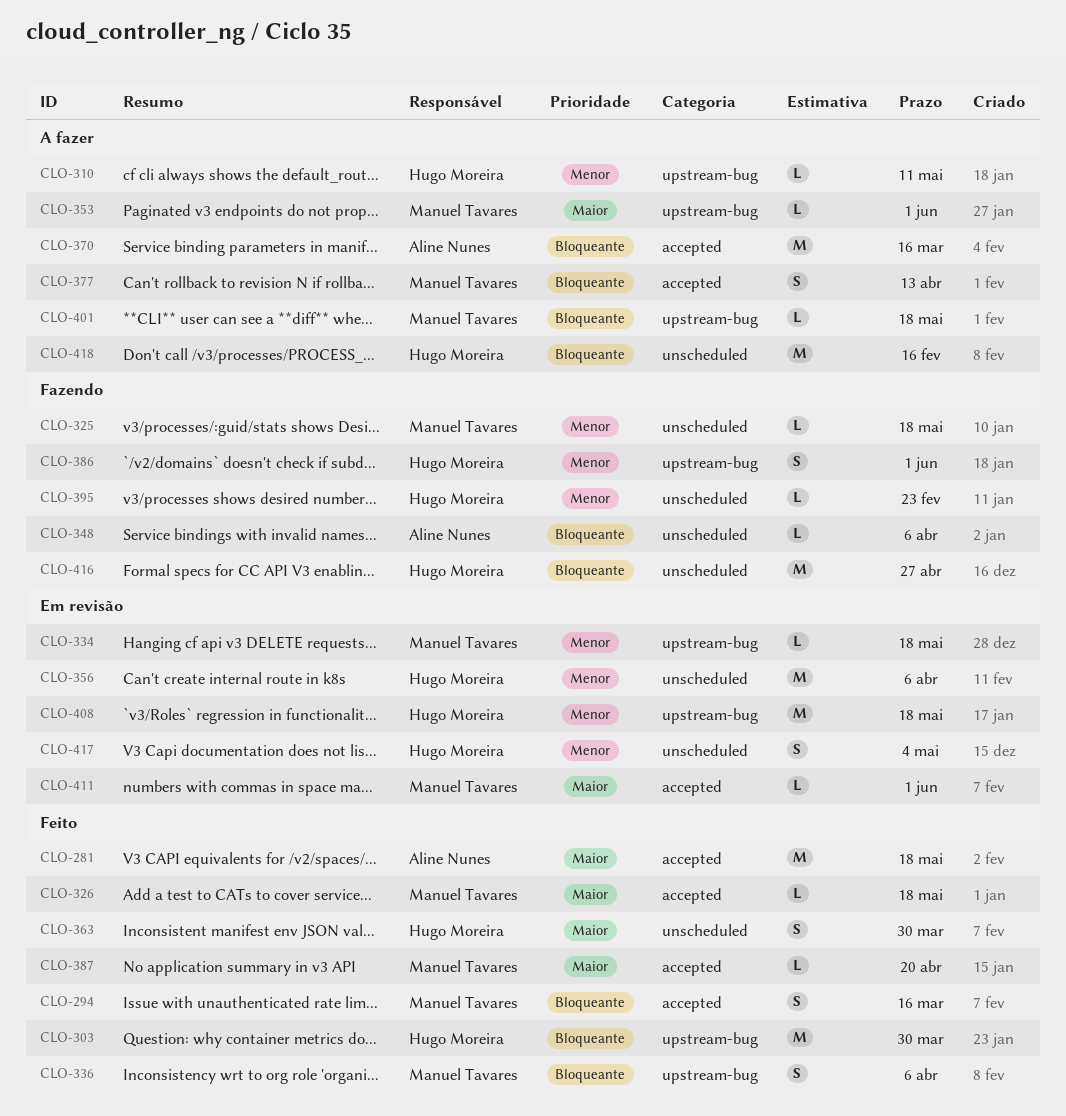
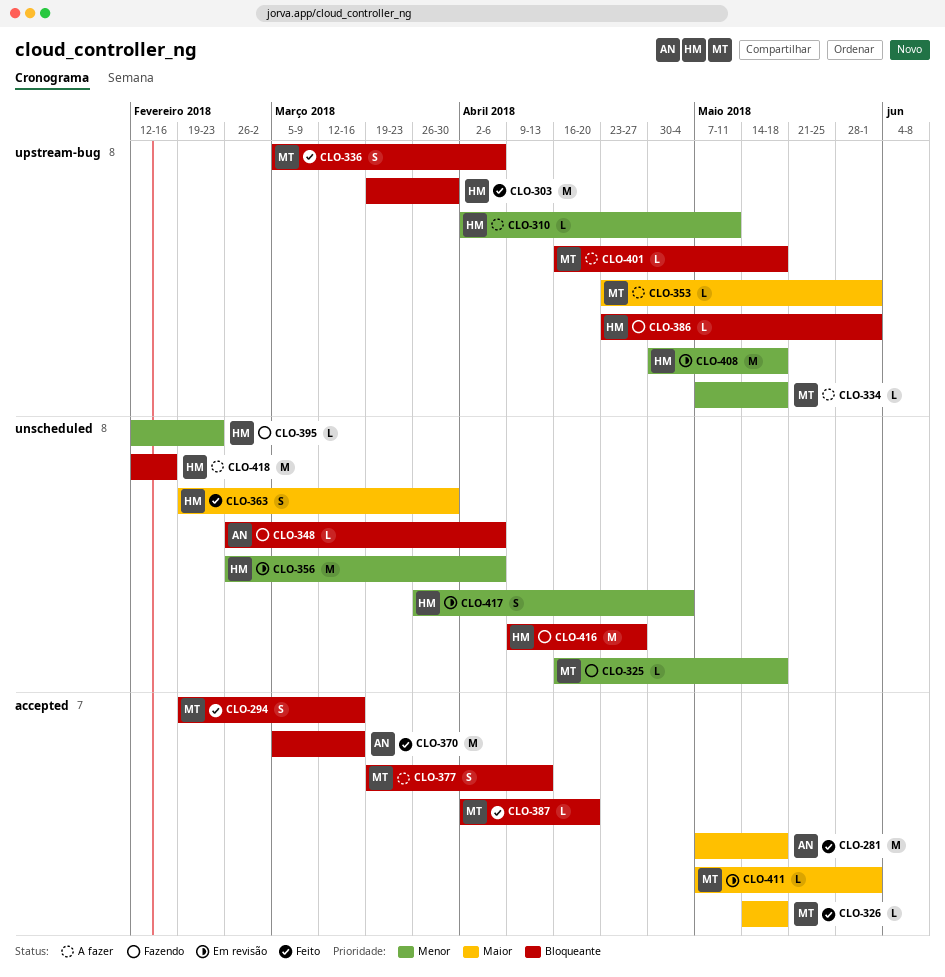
CLO-334, status: Em revisão -> A fazer
CLO-370, status: A fazer -> Feito
CLO-386, priority: Menor -> Bloqueante
CLO-386, estimate: S -> L
CLO-387, priority: Maior -> Bloqueante

